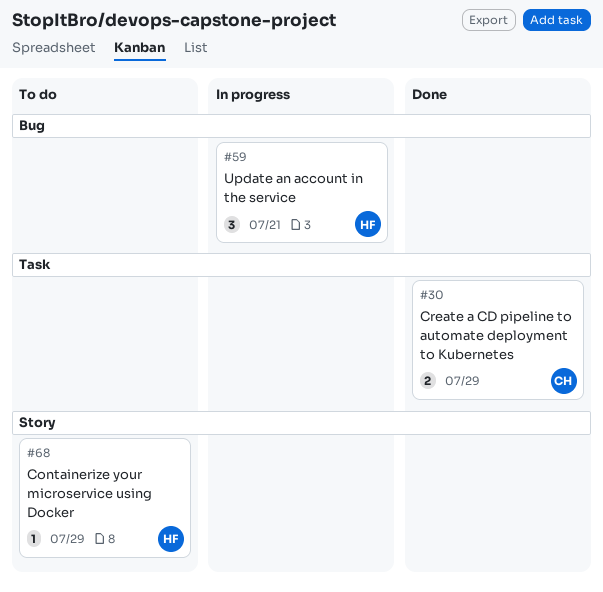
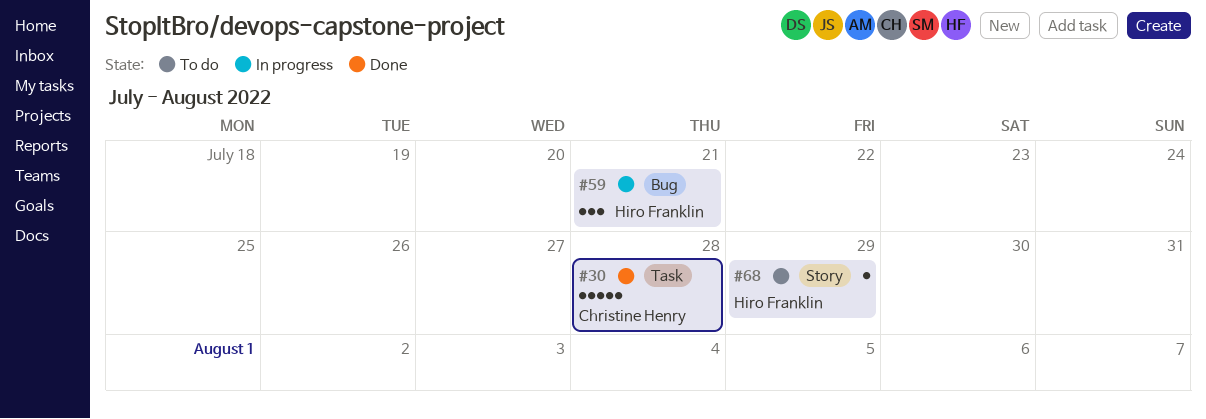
#30, estimate: 2 -> 5
#30, due: Jul 29 -> Jul 28

